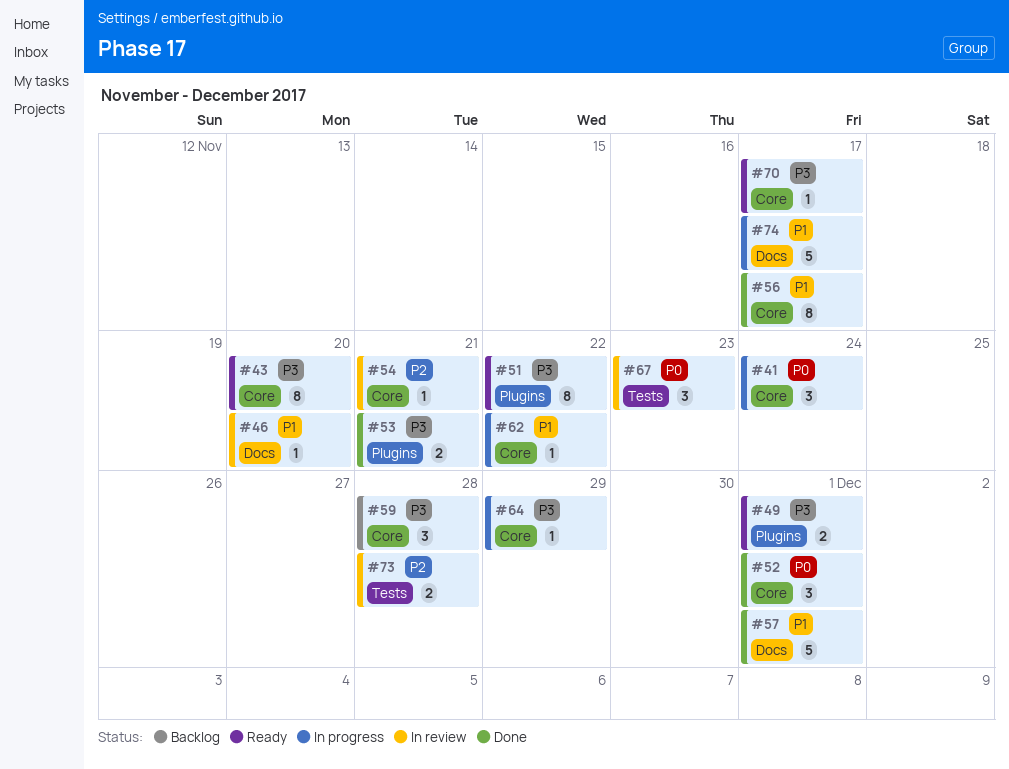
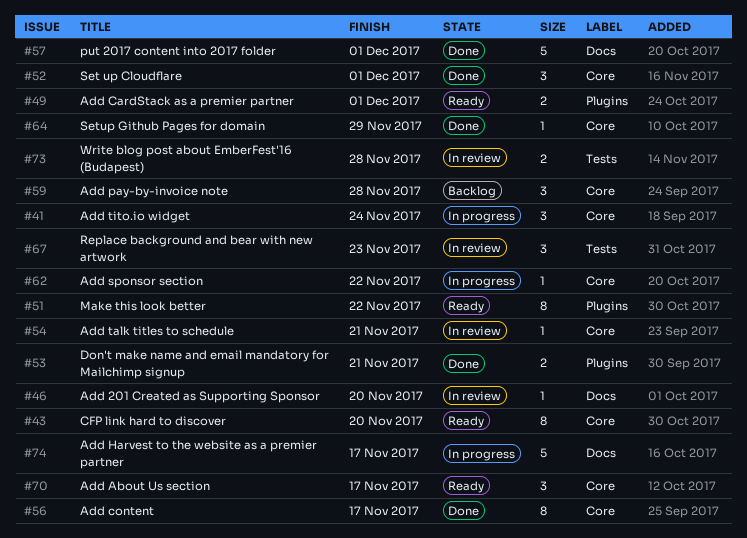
#64, status: In progress -> Done
#70, estimate: 1 -> 3

